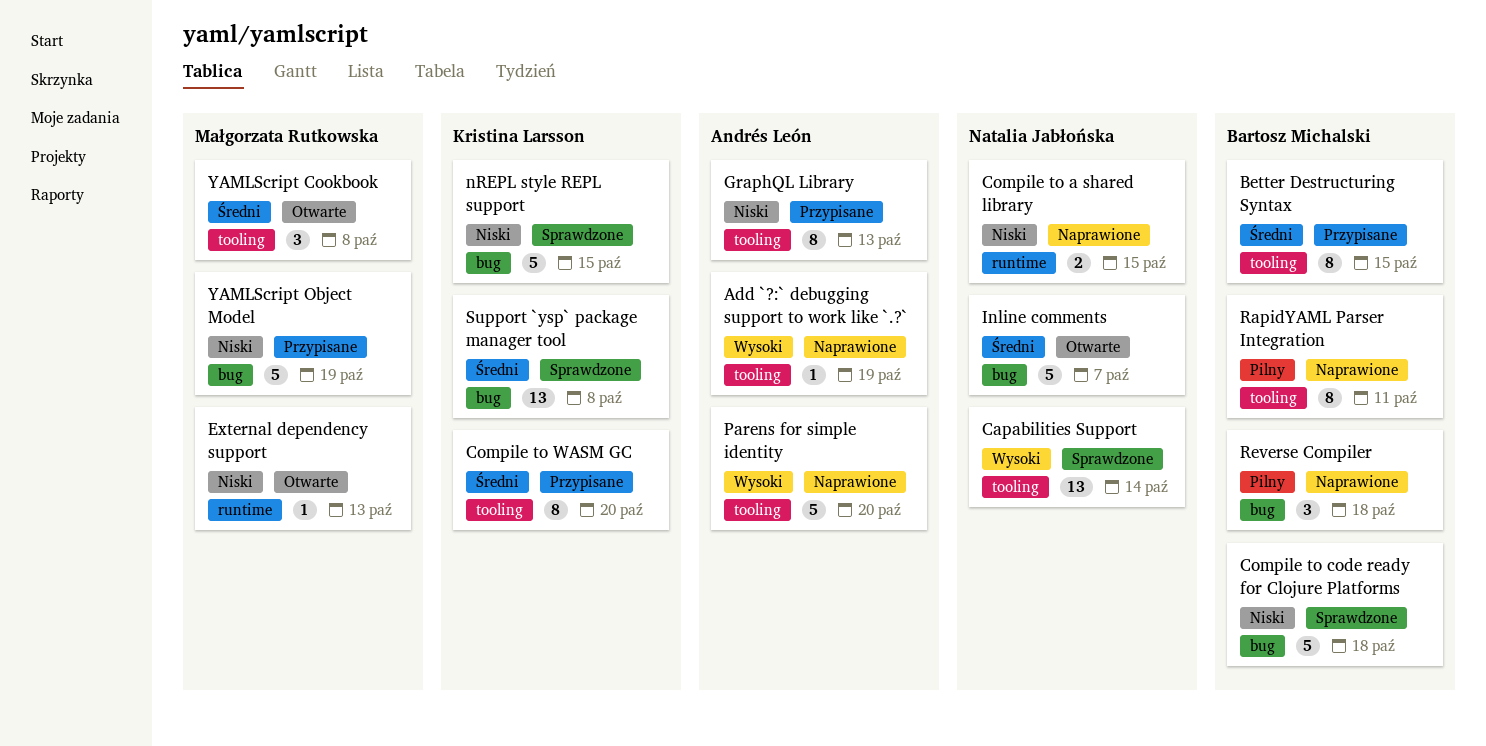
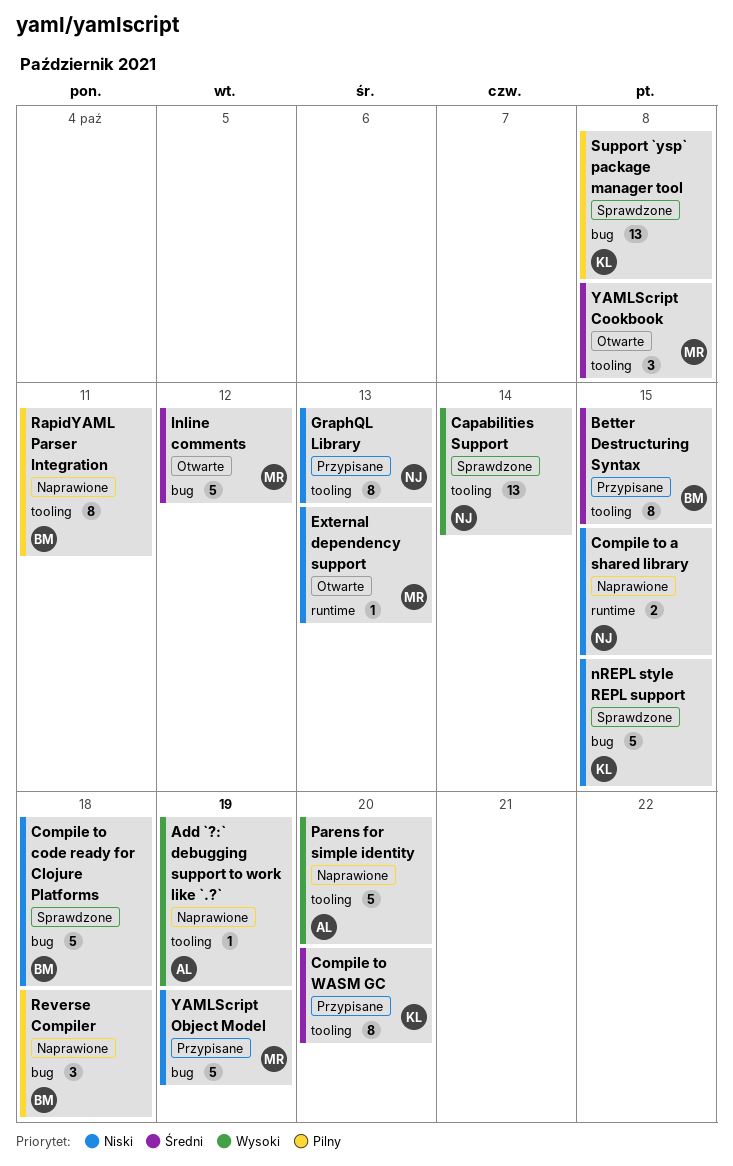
GraphQL Library, owner: Andrés León -> Natalia Jabłońska
Inline comments, owner: Natalia Jabłońska -> Małgorzata Rutkowska
Inline comments, due: Oct 7 -> Oct 12
Support `ysp` package manager tool, priority: Średni -> Pilny

